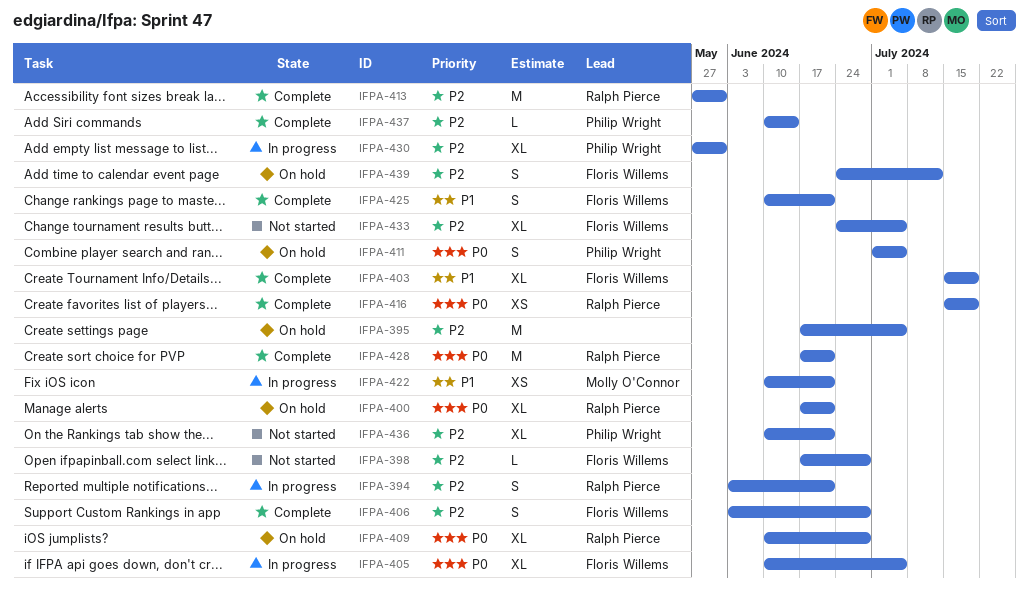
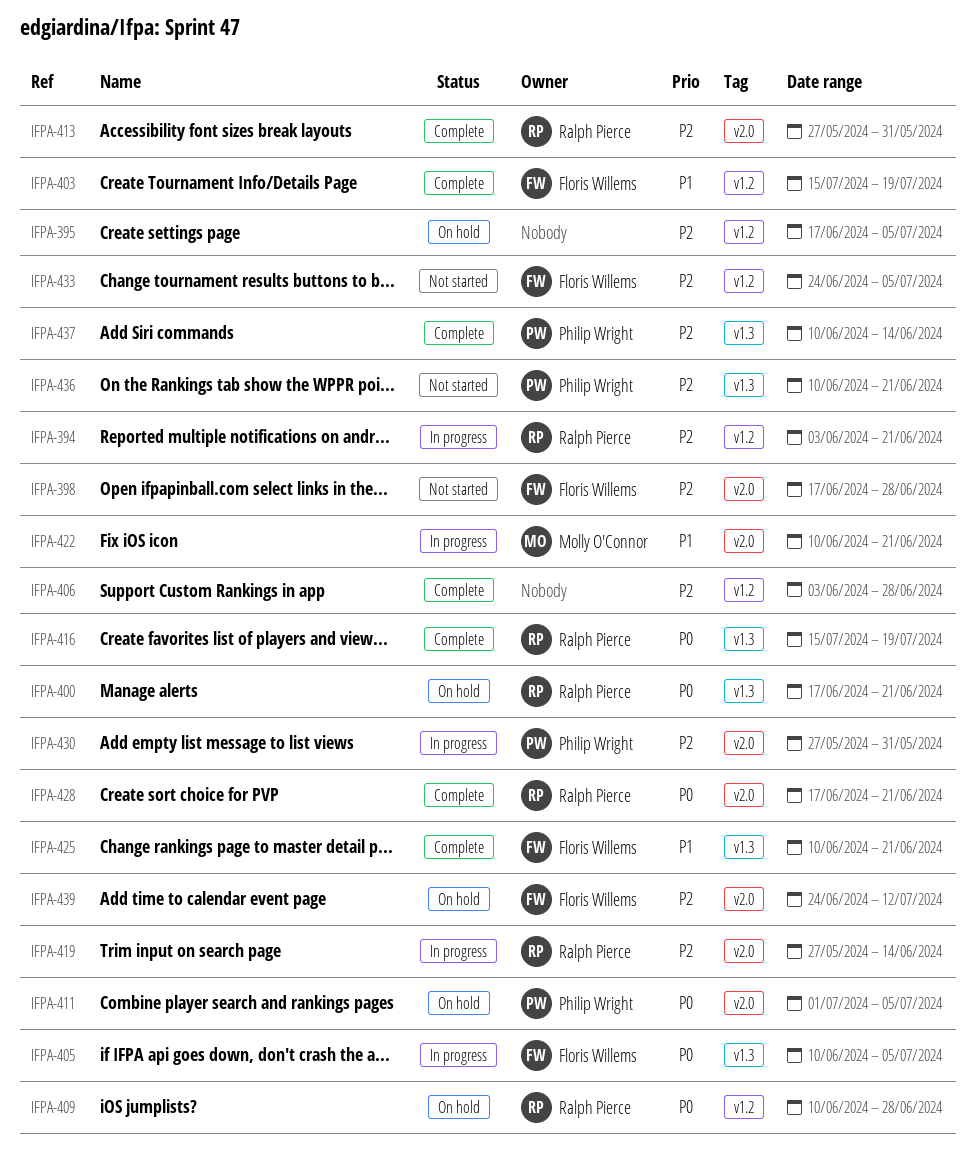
IFPA-406, owner: Floris Willems -> none
IFPA-419: none -> present

